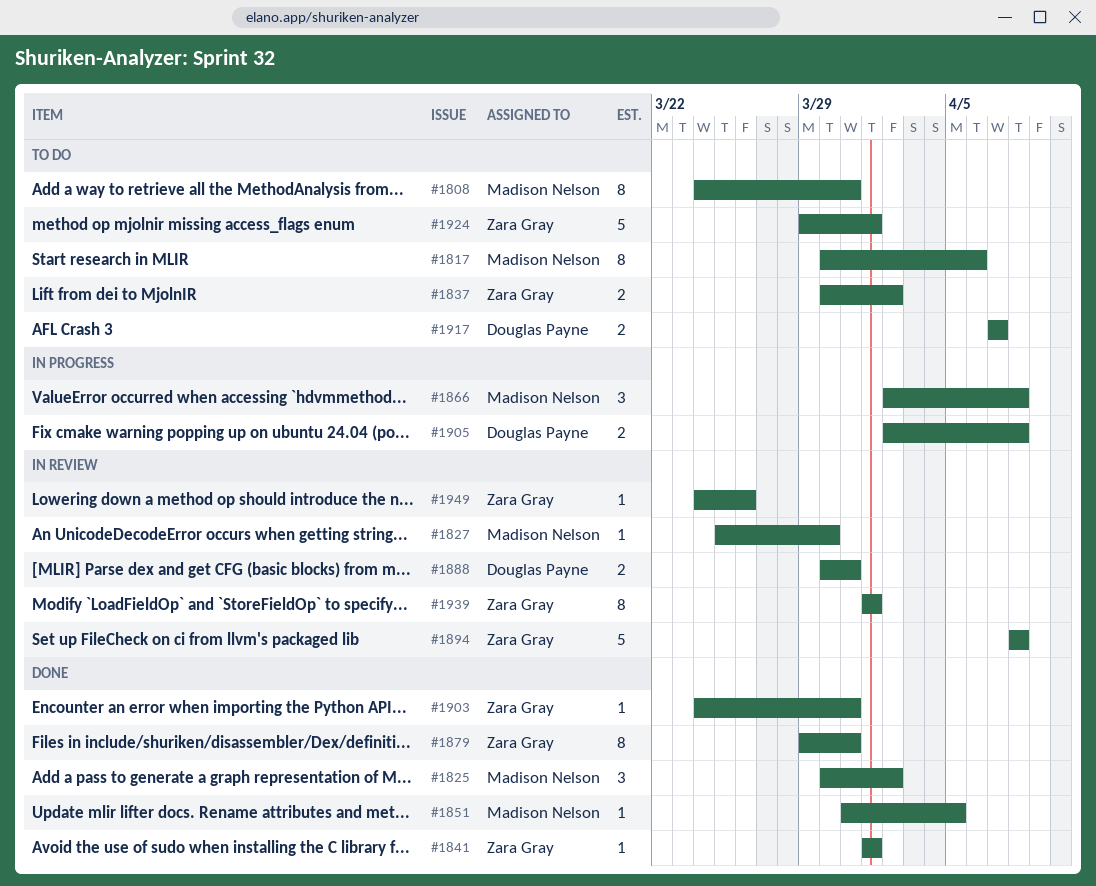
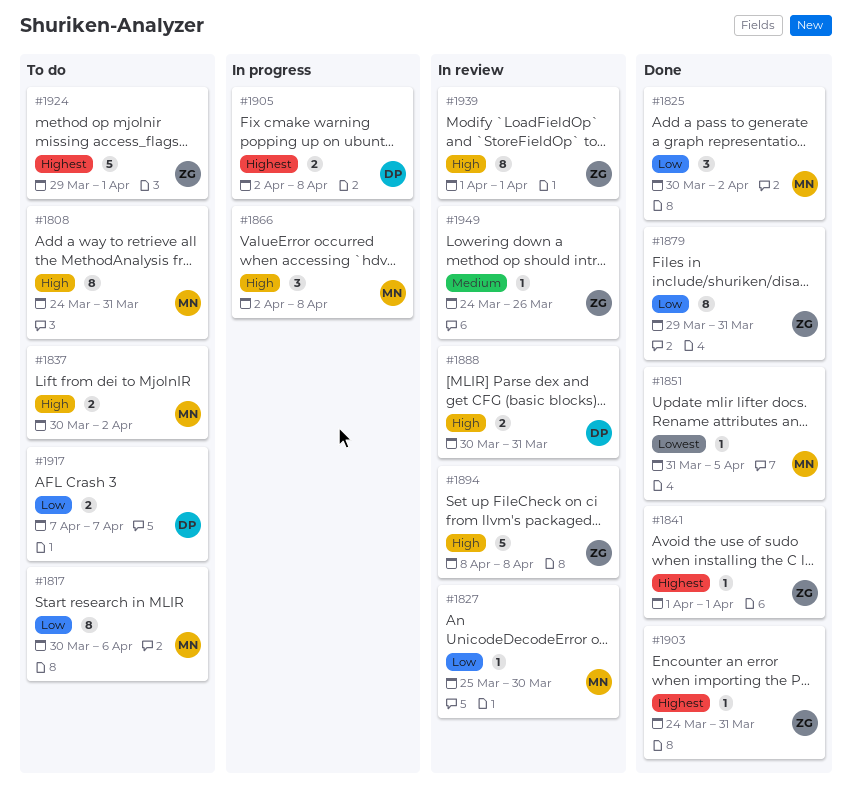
#1837, owner: Zara Gray -> Madison Nelson

